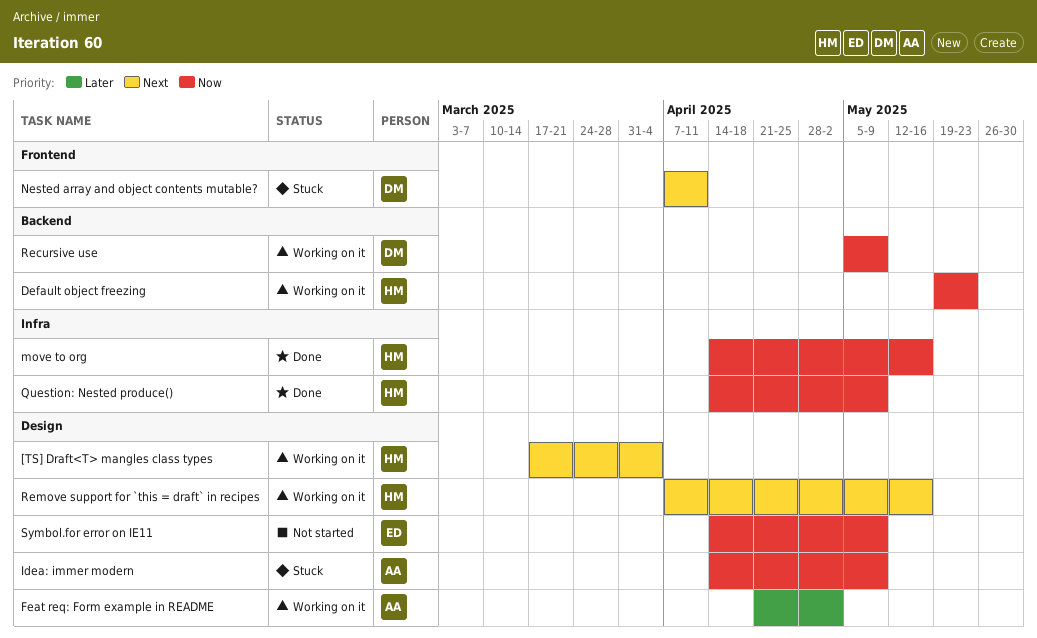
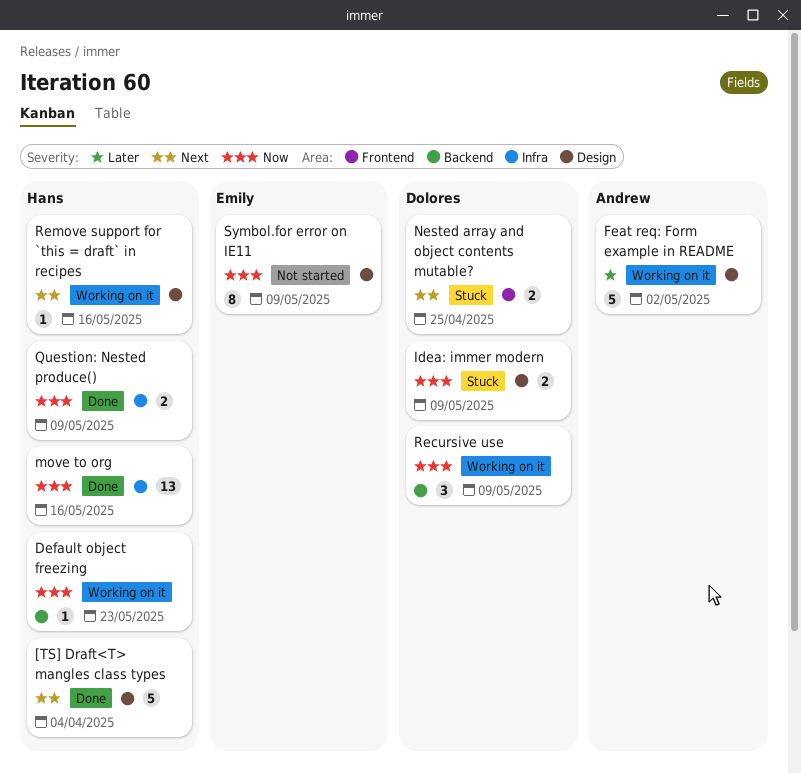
[TS] Draft<T> mangles class types, status: Working on it -> Done
Idea: immer modern, owner: Andrew -> Dolores
Nested array and object contents mutable?, due: Apr 11 -> Apr 25

